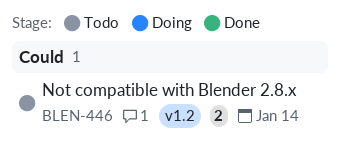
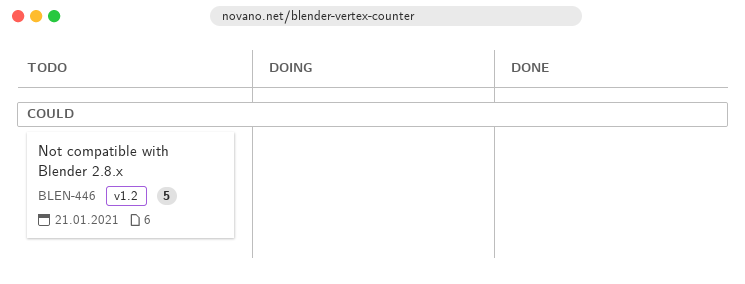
BLEN-446, estimate: 2 -> 5
BLEN-446, due: Jan 14 -> Jan 21

